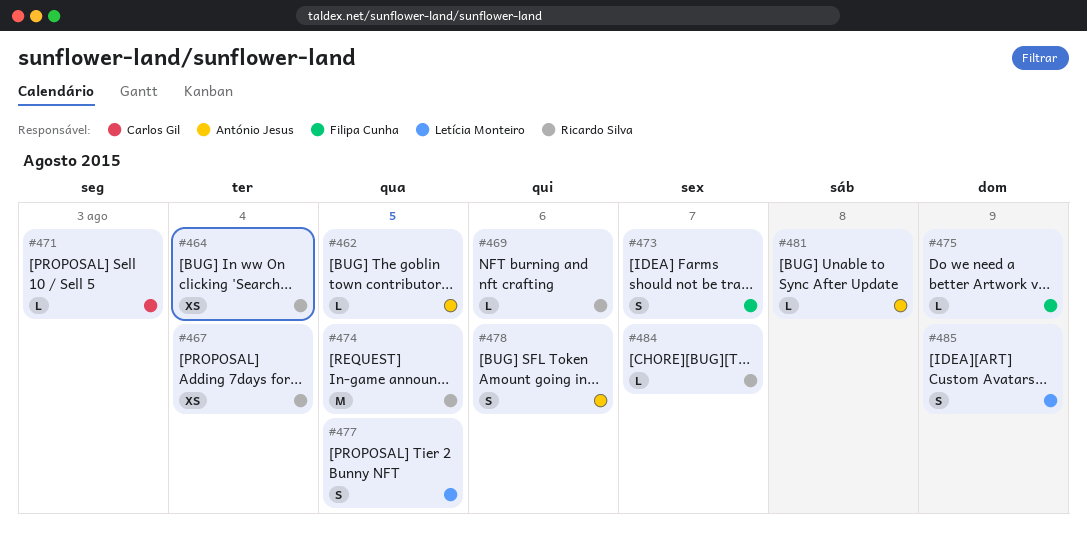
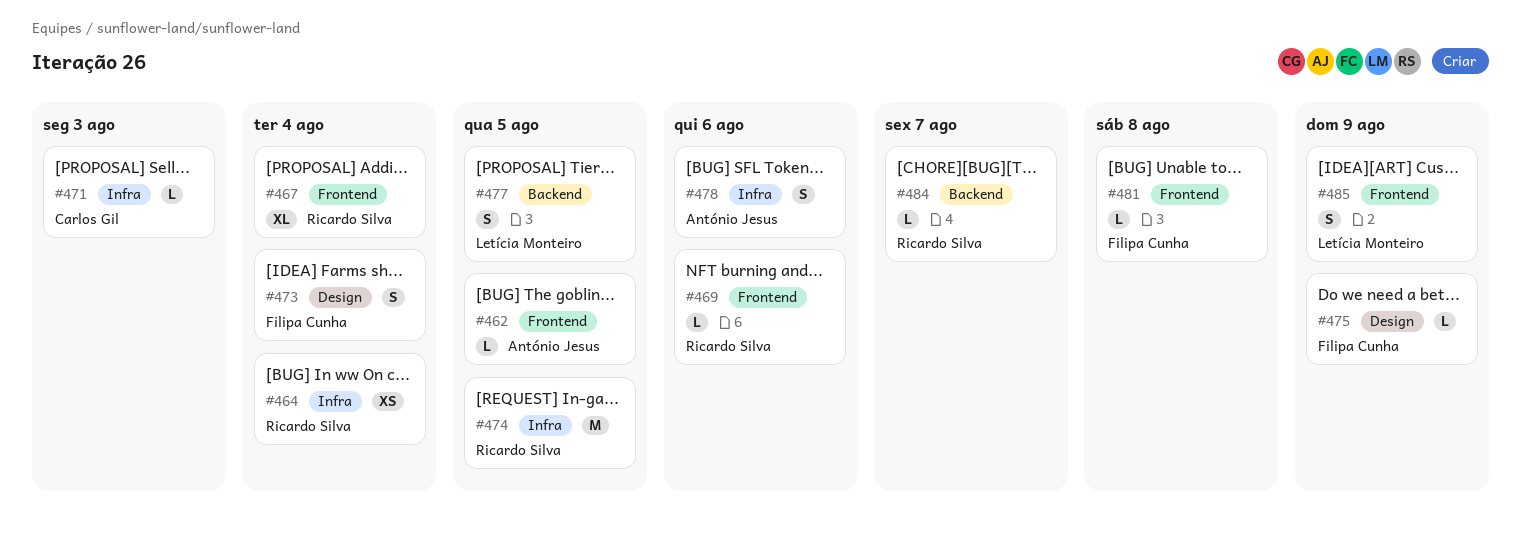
#467, estimate: XS -> XL
#473, due: Aug 7 -> Aug 4
#481, owner: António Jesus -> Filipa Cunha

